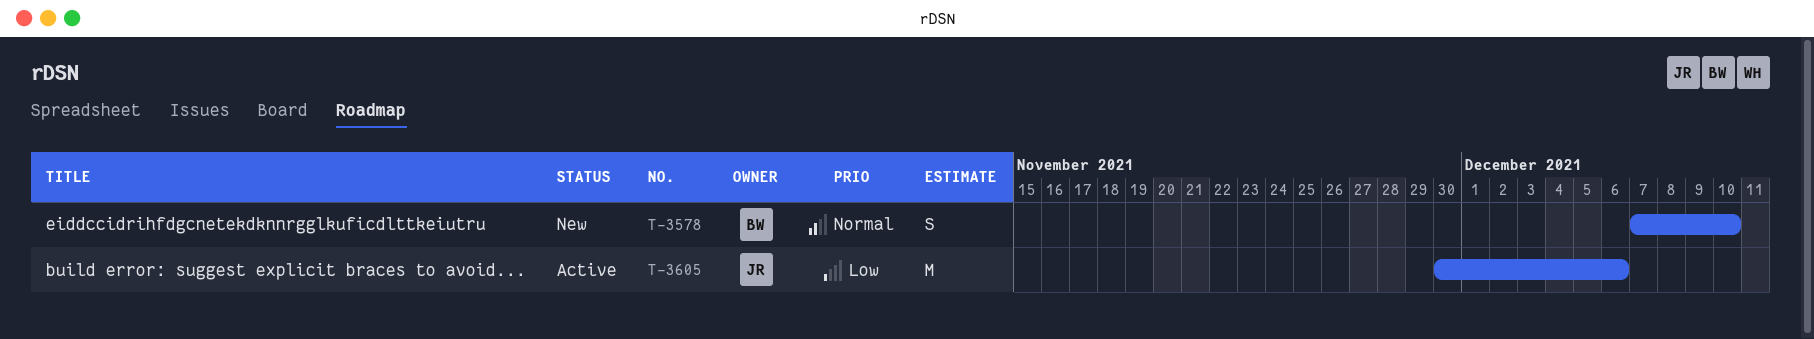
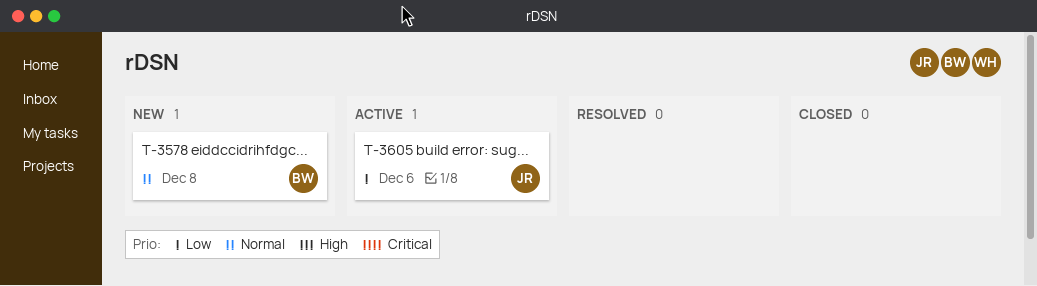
T-3578, due: Dec 10 -> Dec 8

